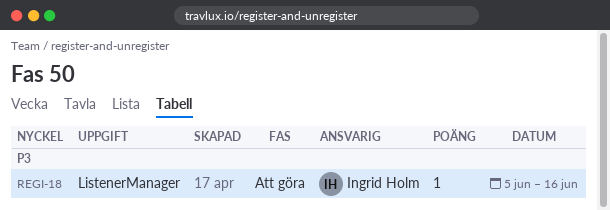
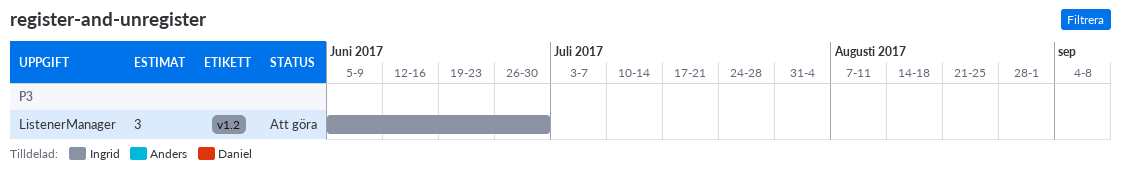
ListenerManager, estimate: 1 -> 3
ListenerManager, due: Jun 16 -> Jun 30

